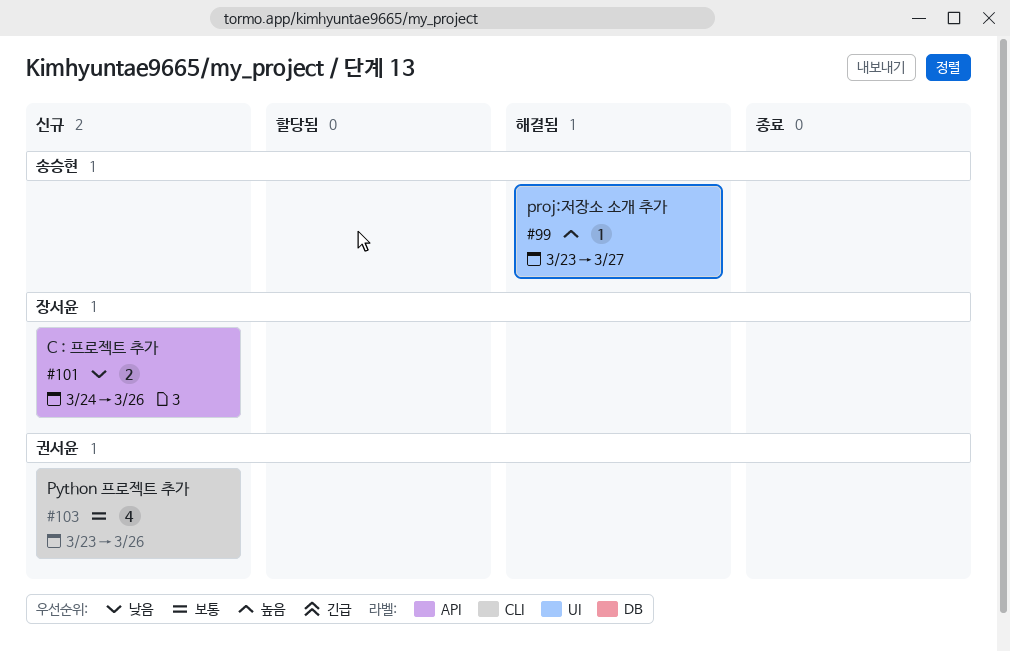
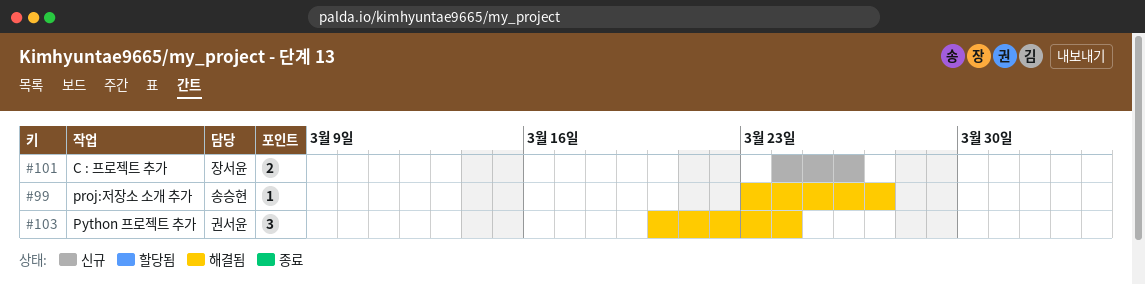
#103, status: 신규 -> 해결됨
#103, estimate: 4 -> 3
#103, start: Mar 23 -> Mar 20
#103, due: Mar 26 -> Mar 24

